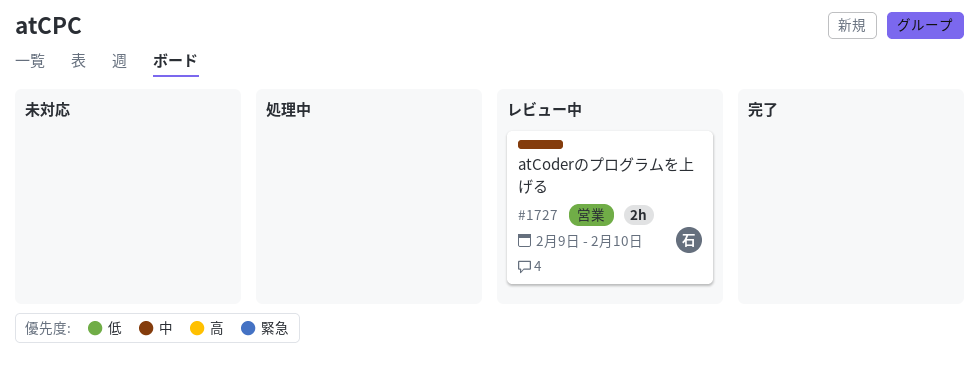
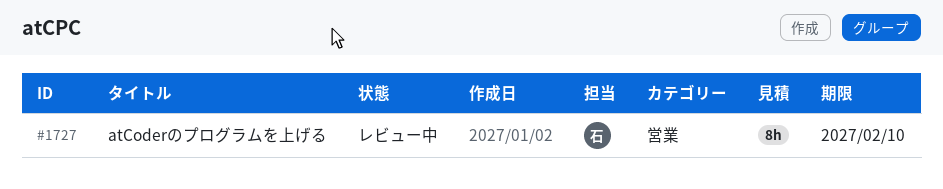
#1727, estimate: 2h -> 8h

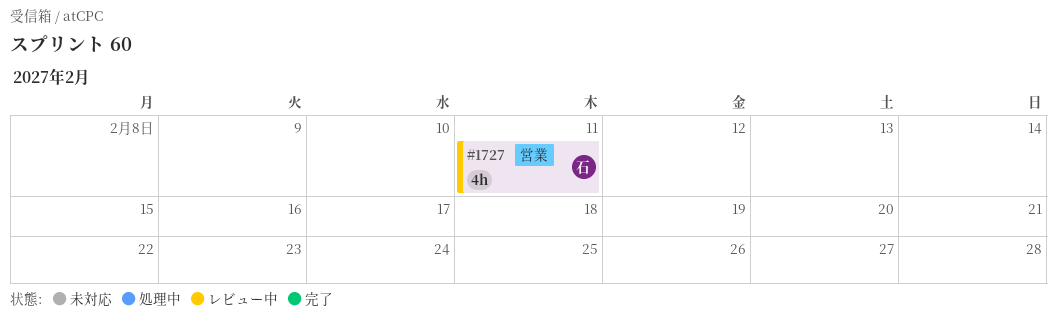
#1727, estimate: 8h -> 4h
#1727, due: Feb 10 -> Feb 11

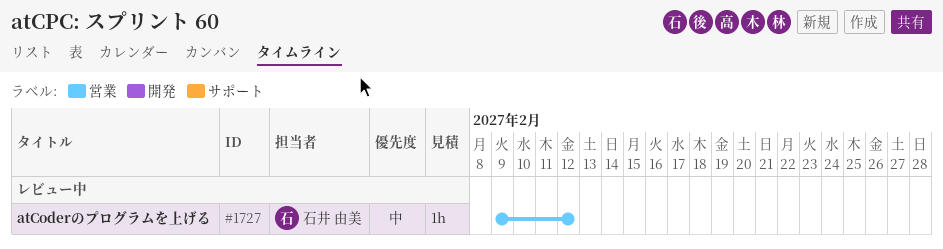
#1727, estimate: 4h -> 1h
#1727, due: Feb 11 -> Feb 12

